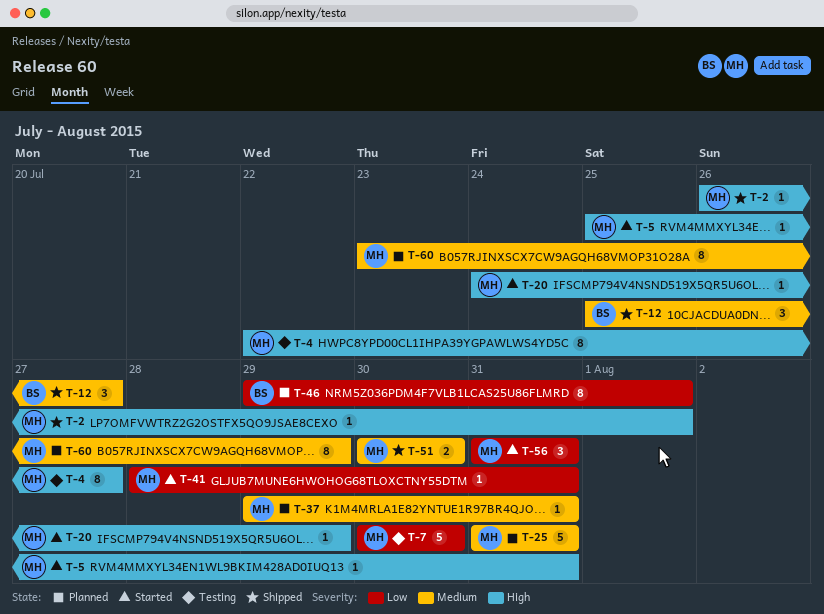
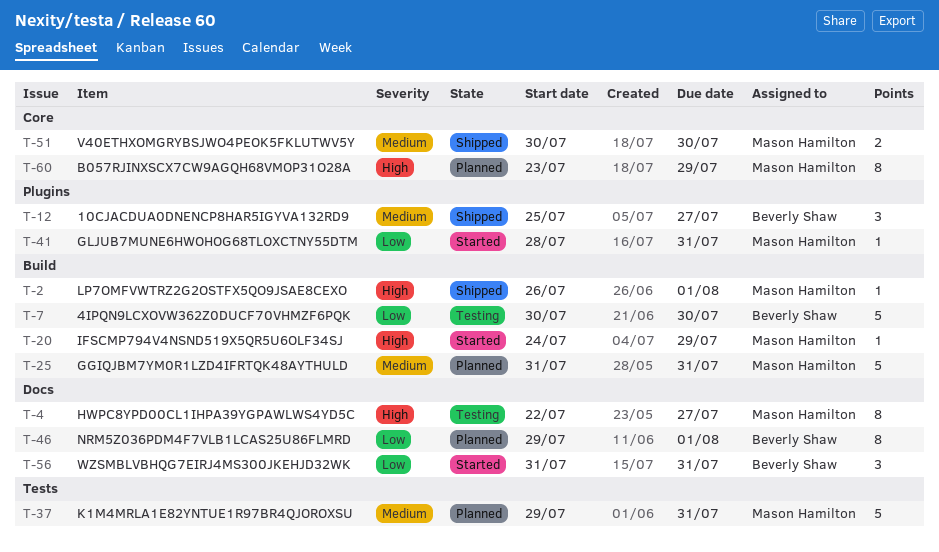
T-5: present -> none
T-7, owner: Mason Hamilton -> Beverly Shaw
T-37, estimate: 1 -> 5
T-56, owner: Mason Hamilton -> Beverly Shaw
T-60, priority: Medium -> High

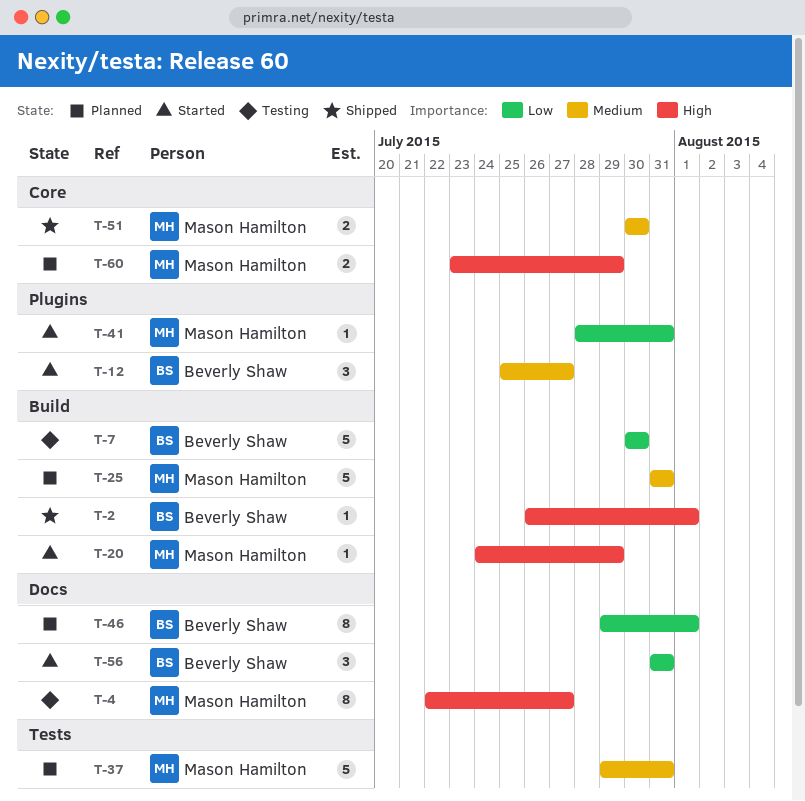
T-2, owner: Mason Hamilton -> Beverly Shaw
T-12, status: Shipped -> Started
T-60, estimate: 8 -> 2

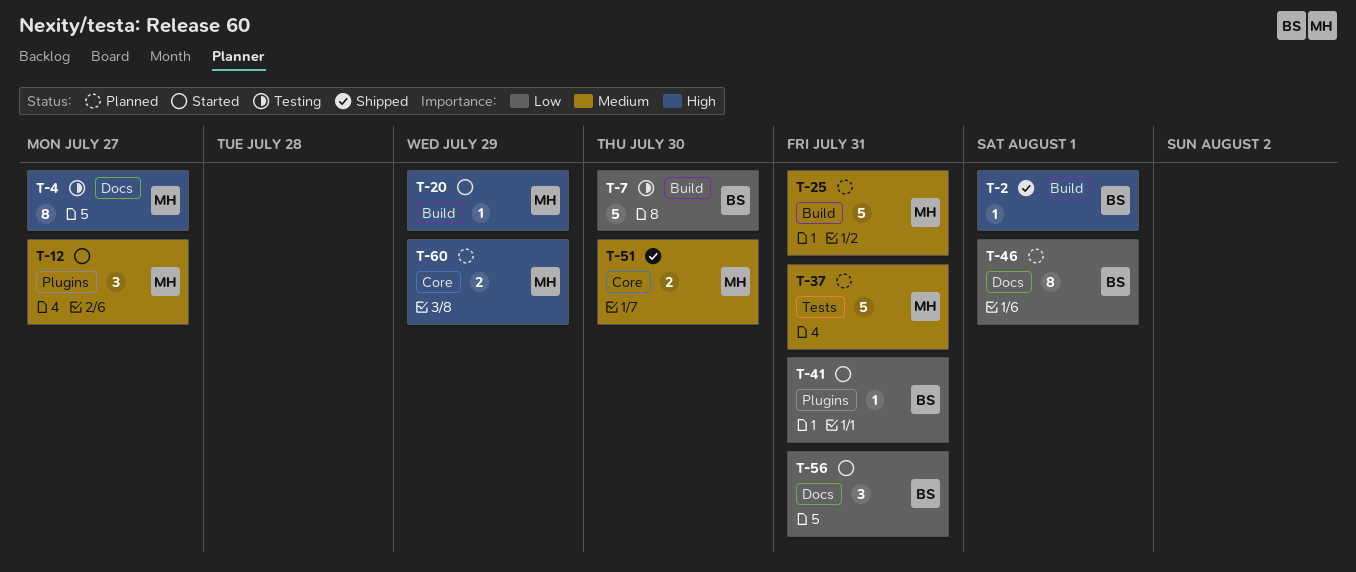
T-12, owner: Beverly Shaw -> Mason Hamilton
T-41, owner: Mason Hamilton -> Beverly Shaw

